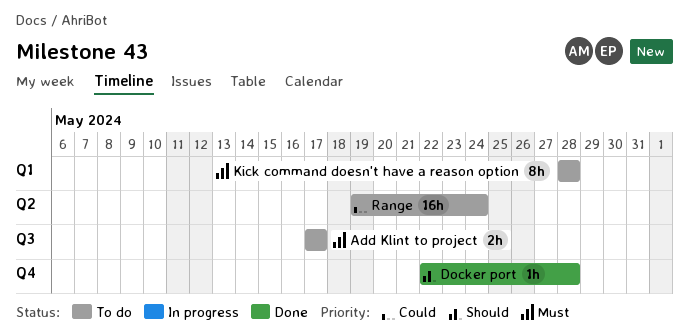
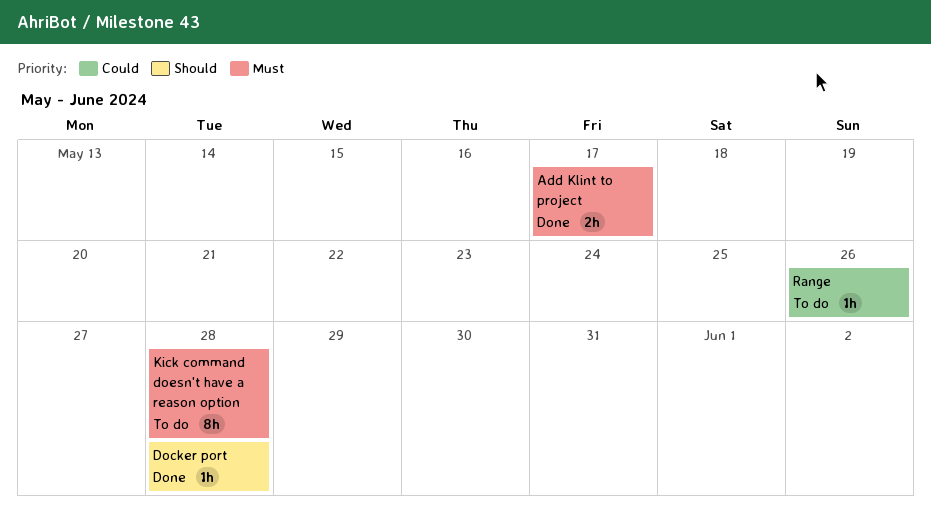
Add Klint to project, status: To do -> Done
Range, estimate: 16h -> 1h
Range, due: May 24 -> May 26

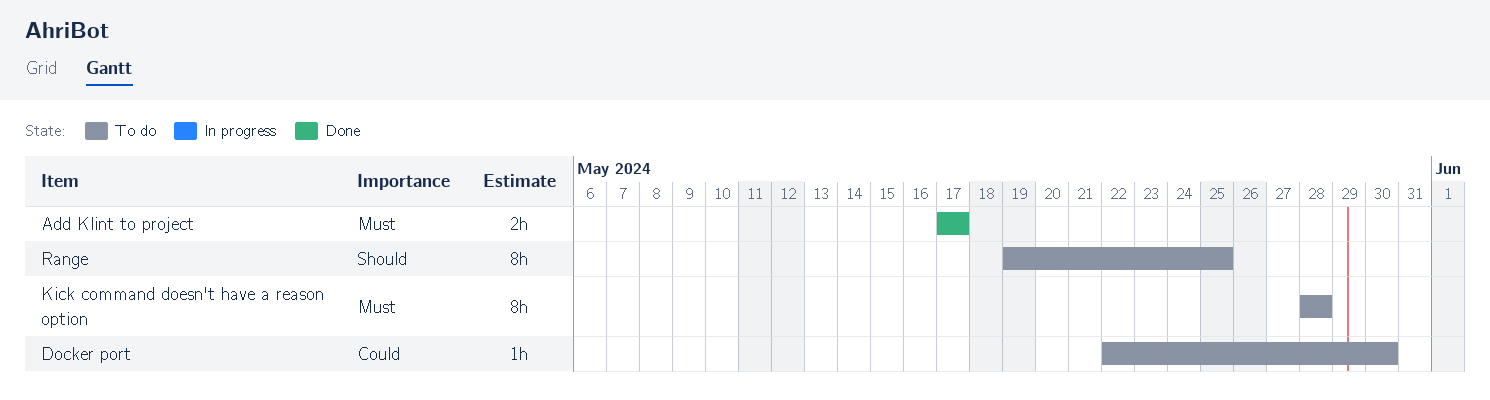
Docker port, status: Done -> To do
Docker port, priority: Should -> Could
Docker port, due: May 28 -> May 30
Range, priority: Could -> Should
Range, estimate: 1h -> 8h
Range, due: May 26 -> May 25

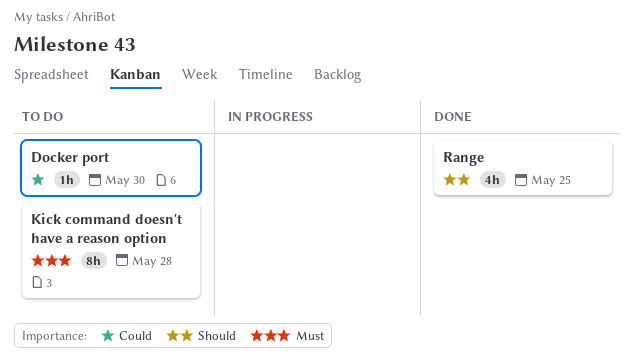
Add Klint to project: present -> none
Range, status: To do -> Done
Range, estimate: 8h -> 4h

